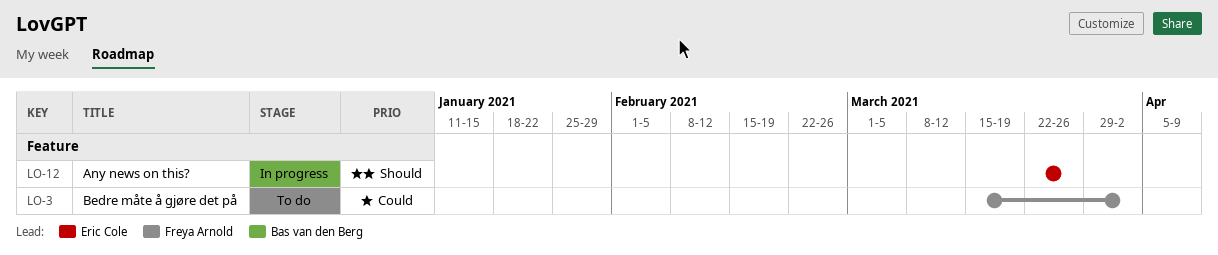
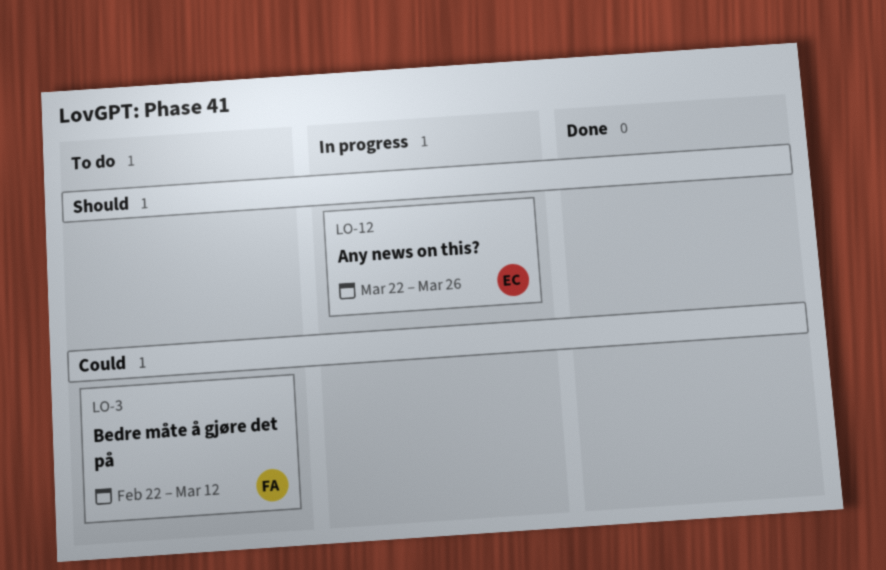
LO-3, start: Mar 15 -> Feb 22
LO-3, due: Apr 2 -> Mar 12

